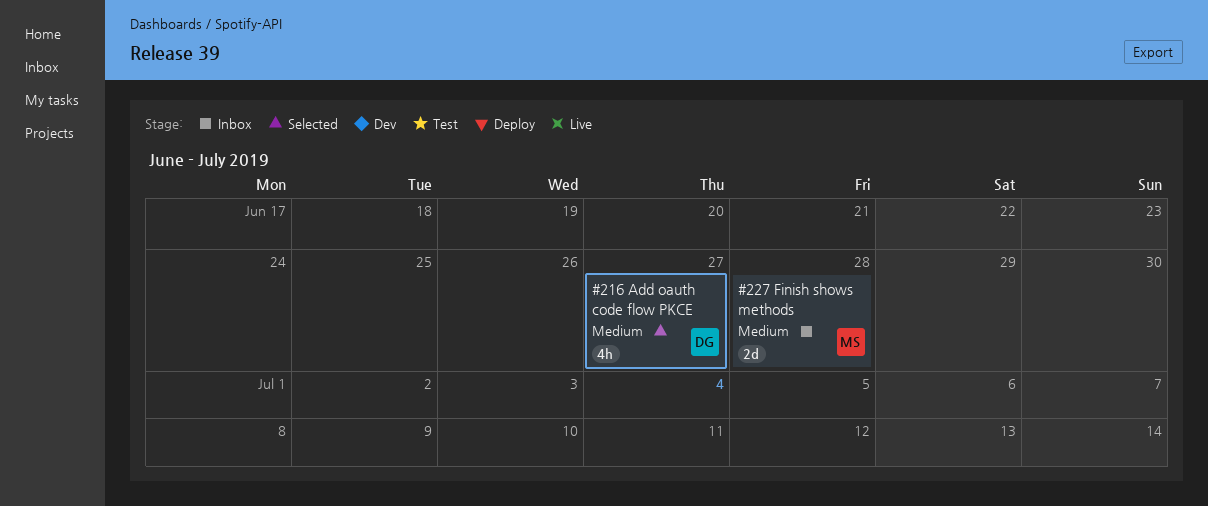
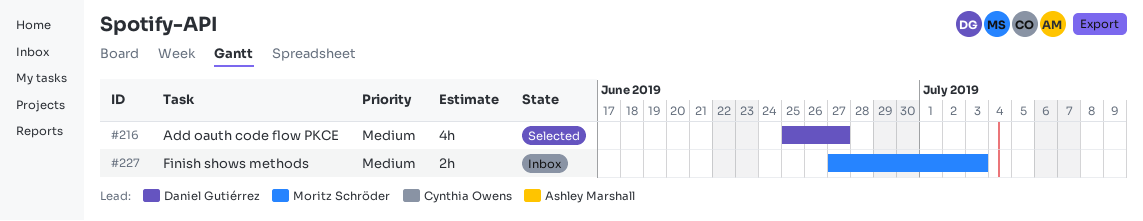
#227, estimate: 2d -> 2h
#227, due: Jun 28 -> Jul 3

